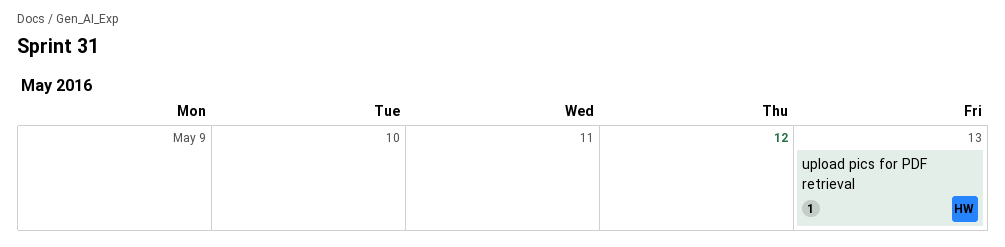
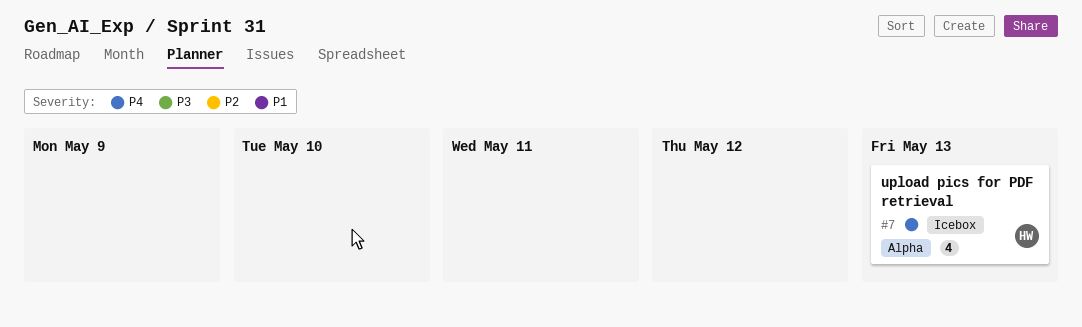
upload pics for PDF retrieval, estimate: 1 -> 4

